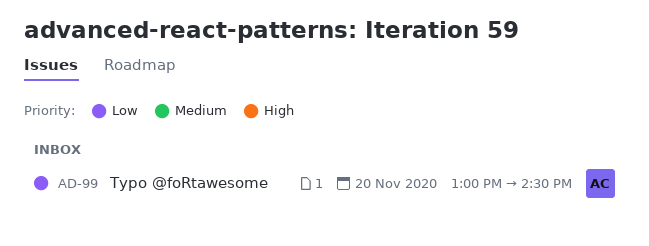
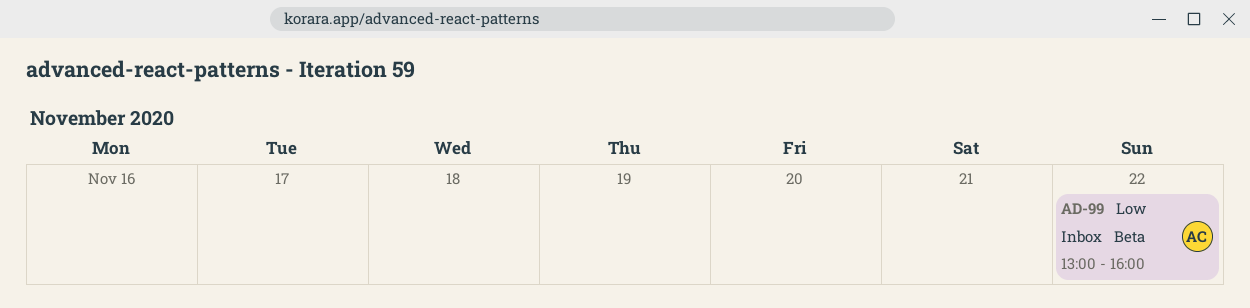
AD-99, day: Nov 20 -> Nov 22
AD-99, ends: 14:30 -> 16:00

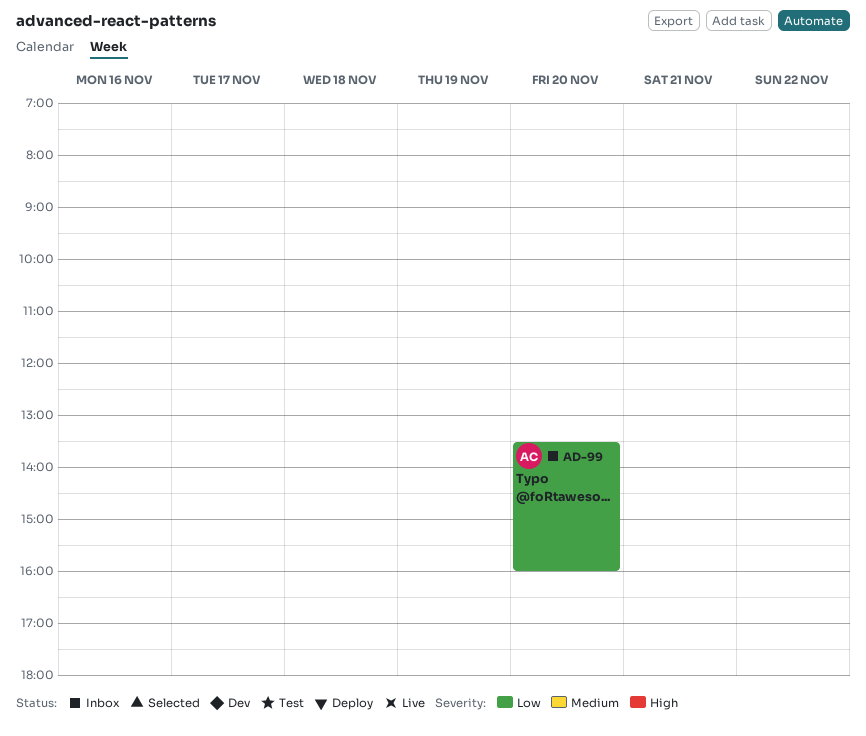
AD-99, day: Nov 22 -> Nov 20
AD-99, begins: 13:00 -> 13:30

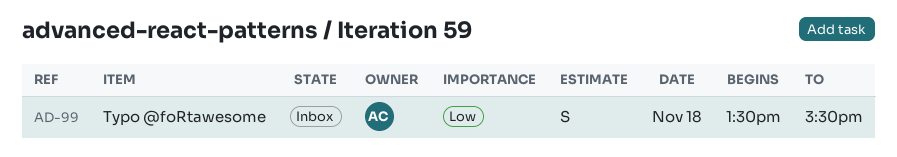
AD-99, day: Nov 20 -> Nov 18
AD-99, ends: 16:00 -> 15:30

